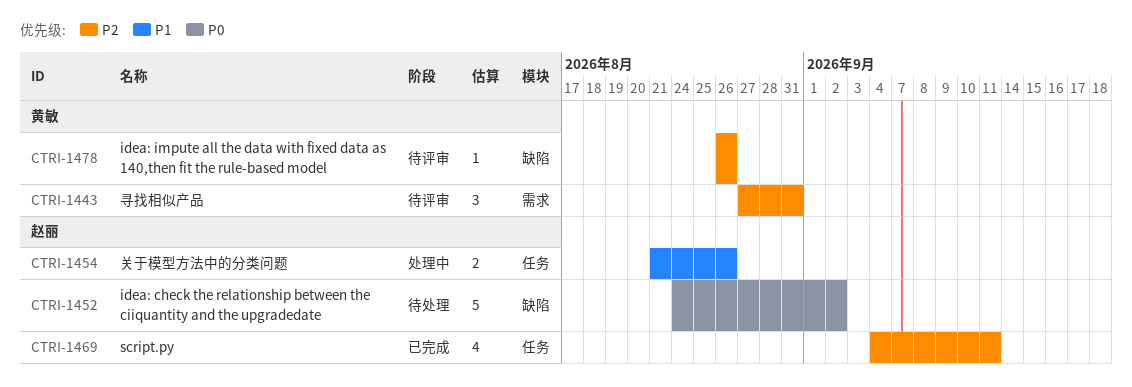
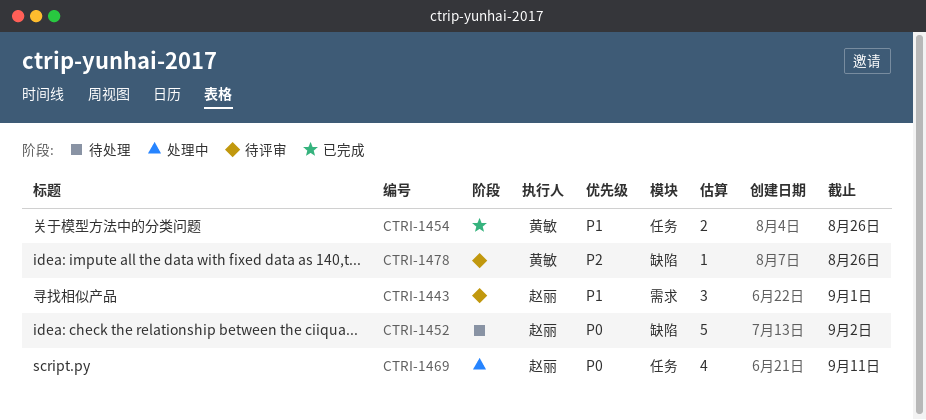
CTRI-1443, owner: 黄敏 -> 赵丽
CTRI-1443, priority: P2 -> P1
CTRI-1443, due: Aug 31 -> Sep 1
CTRI-1454, status: 处理中 -> 已完成
CTRI-1454, owner: 赵丽 -> 黄敏
CTRI-1469, status: 已完成 -> 处理中
CTRI-1469, priority: P2 -> P0

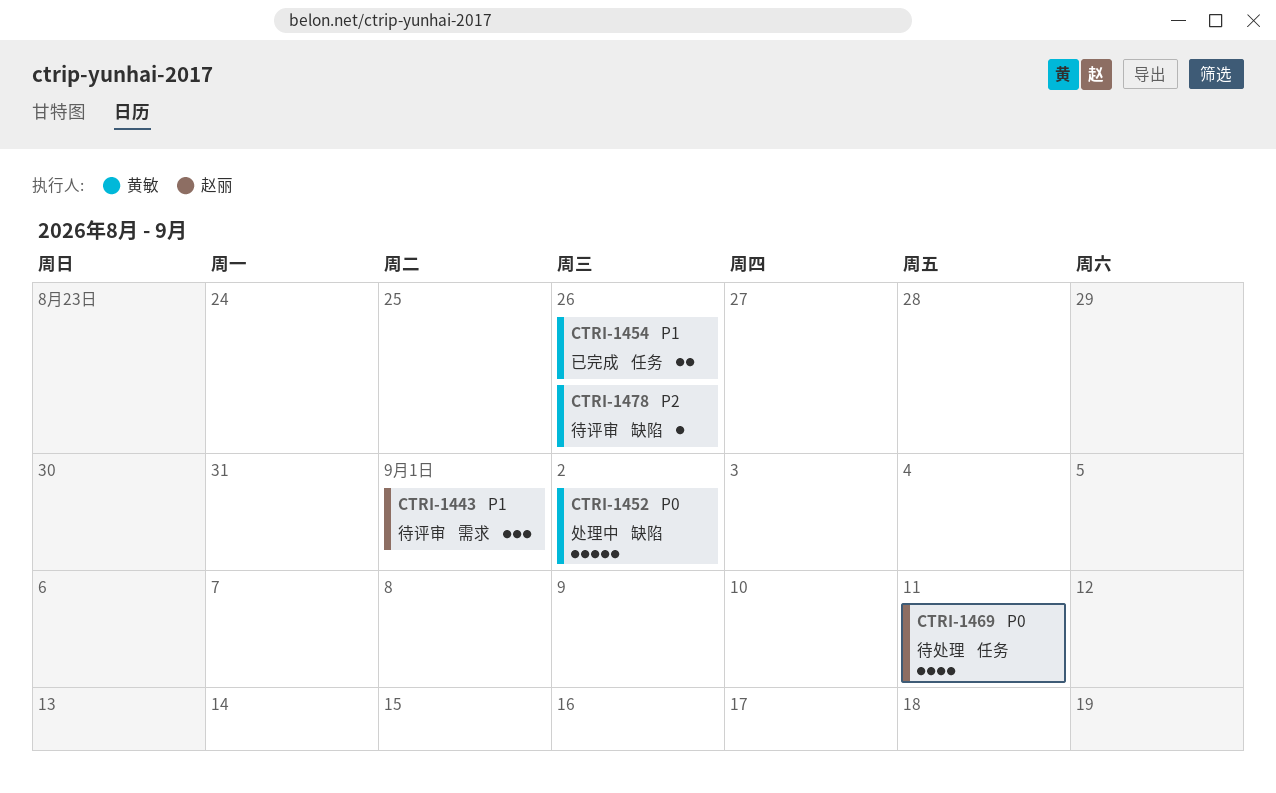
CTRI-1452, status: 待处理 -> 处理中
CTRI-1452, owner: 赵丽 -> 黄敏
CTRI-1469, status: 处理中 -> 待处理

